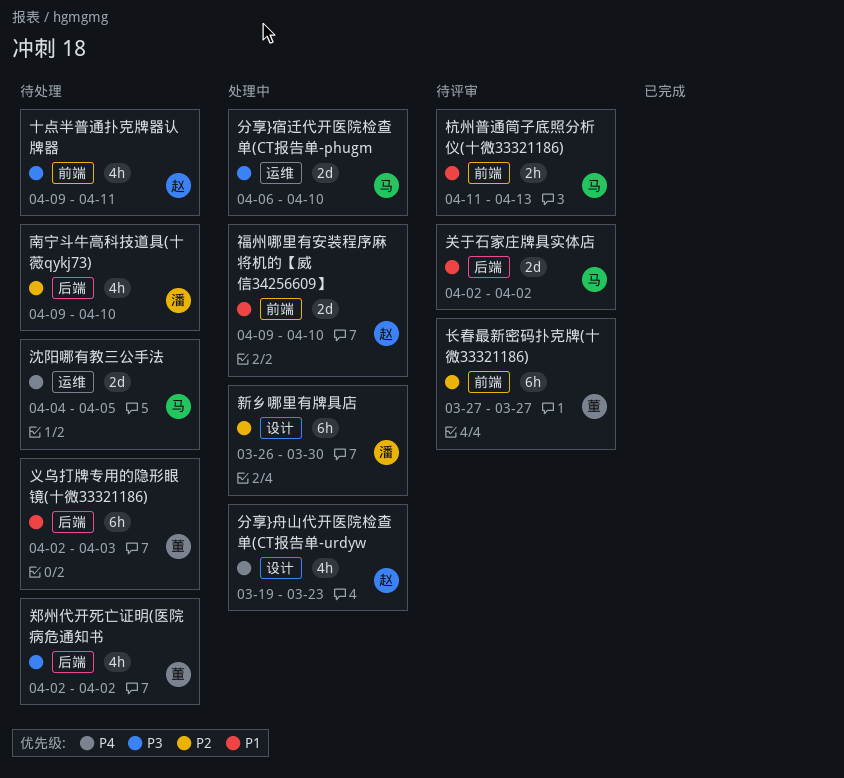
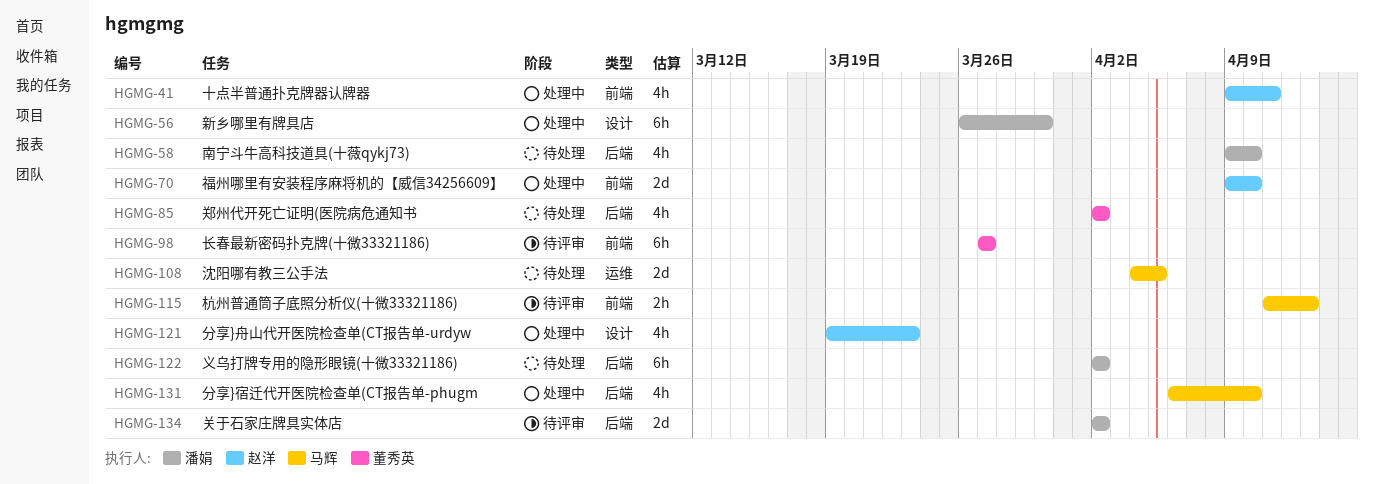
义乌打牌专用的隐形眼镜(十微33321186), owner: 董秀英 -> 潘娟
义乌打牌专用的隐形眼镜(十微33321186), due: Apr 3 -> Apr 2
关于石家庄牌具实体店, owner: 马辉 -> 潘娟
分享}宿迁代开医院检查单(CT报告单-phugm, label: 运维 -> 后端
分享}宿迁代开医院检查单(CT报告单-phugm, estimate: 2d -> 4h
十点半普通扑克牌器认牌器, status: 待处理 -> 处理中

